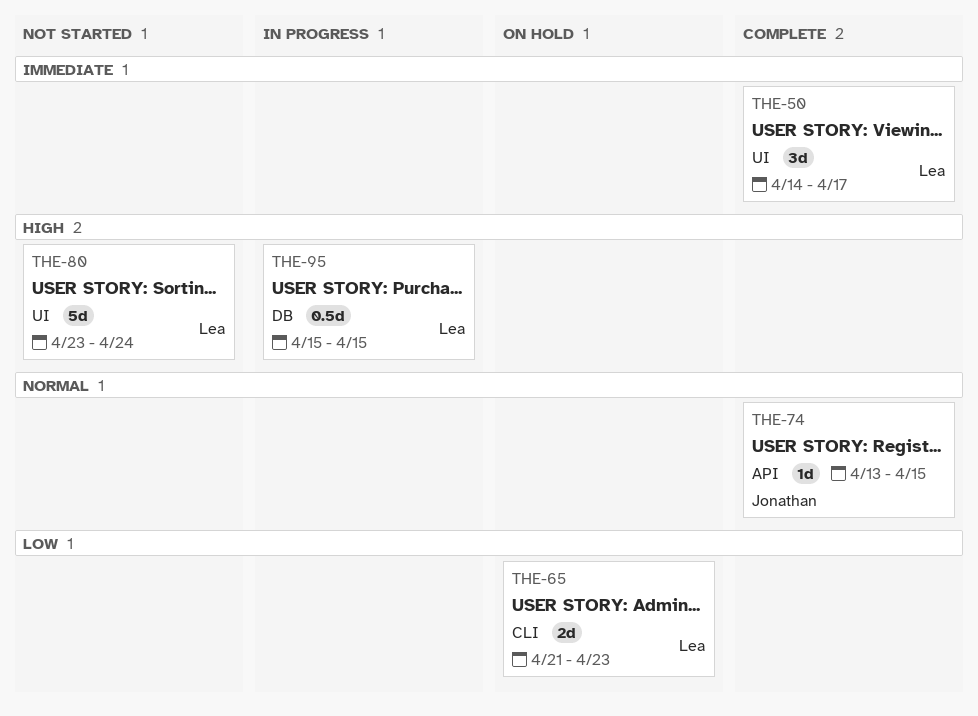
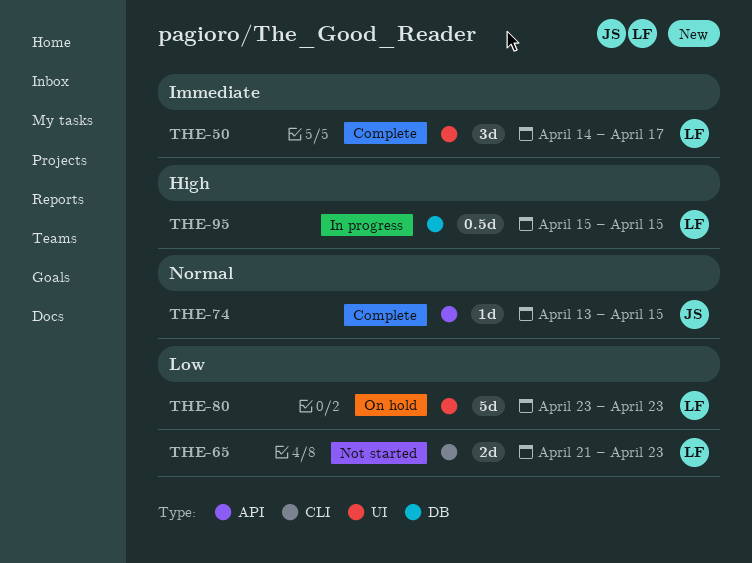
THE-65, status: On hold -> Not started
THE-80, status: Not started -> On hold
THE-80, priority: High -> Low
THE-80, due: Apr 24 -> Apr 23

